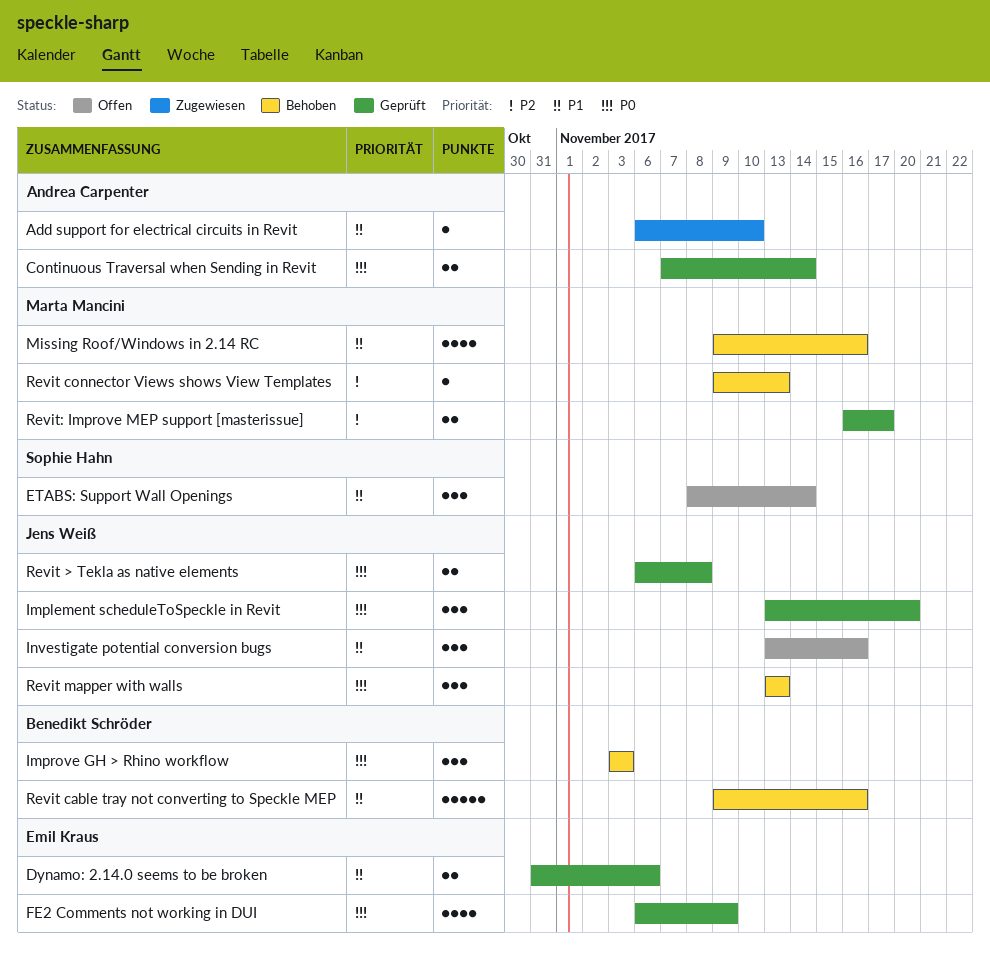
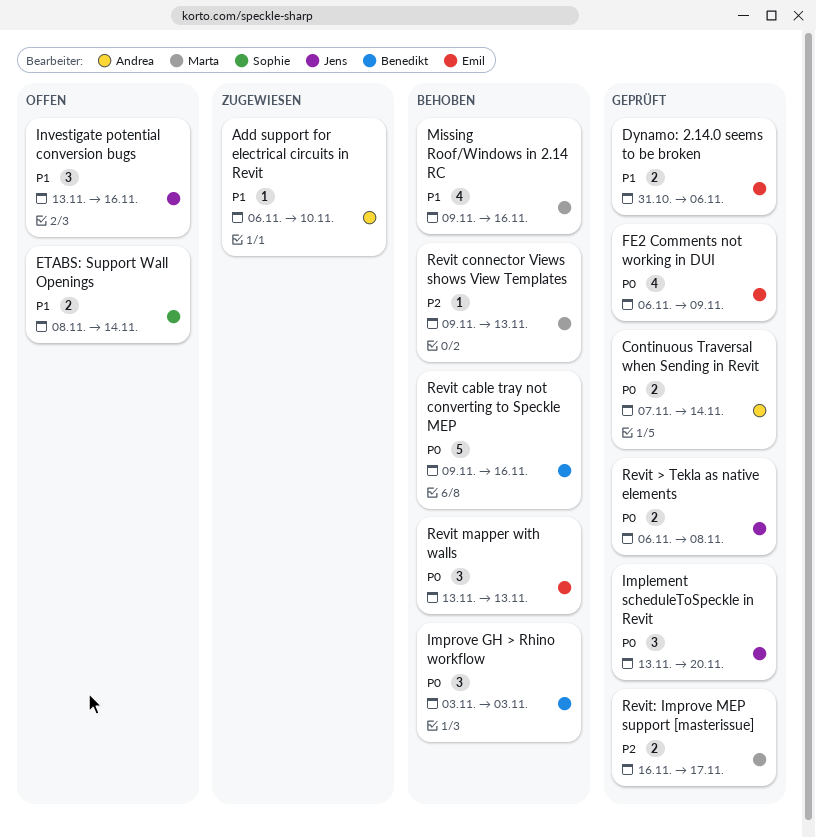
ETABS: Support Wall Openings, estimate: 3 -> 2
Revit cable tray not converting to Speckle MEP, priority: P1 -> P0
Revit mapper with walls, owner: Jens Weiß -> Emil Kraus

